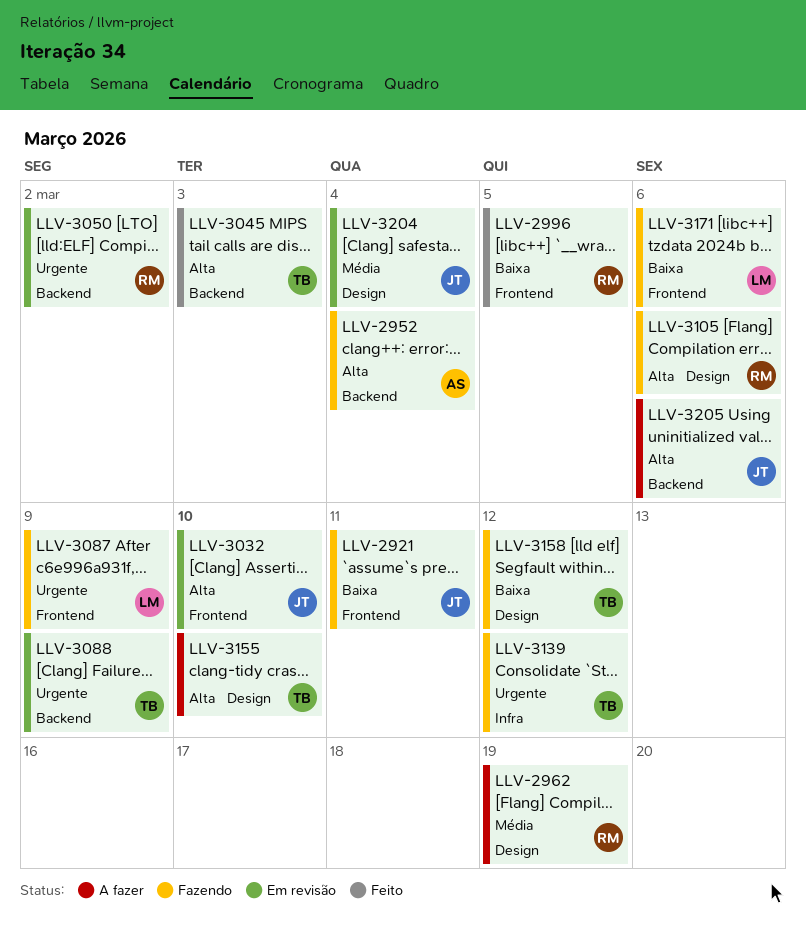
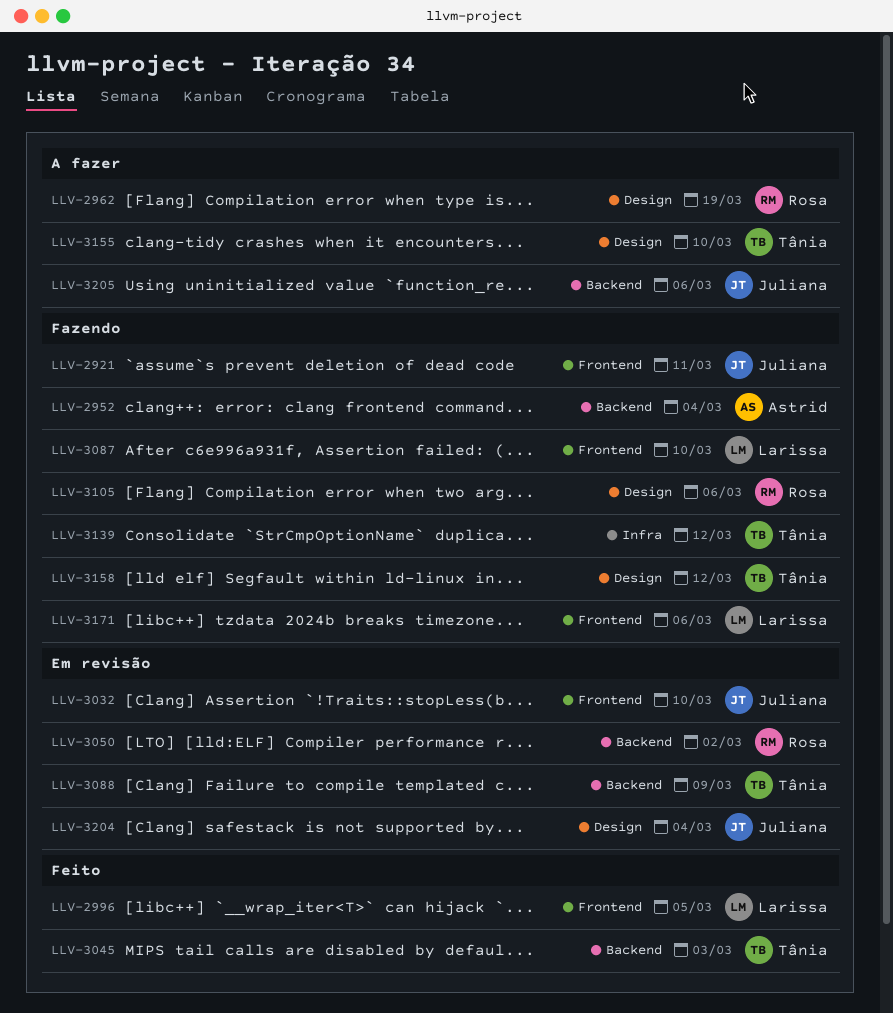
LLV-2996, owner: Rosa -> Larissa
LLV-3087, due: Mar 9 -> Mar 10

